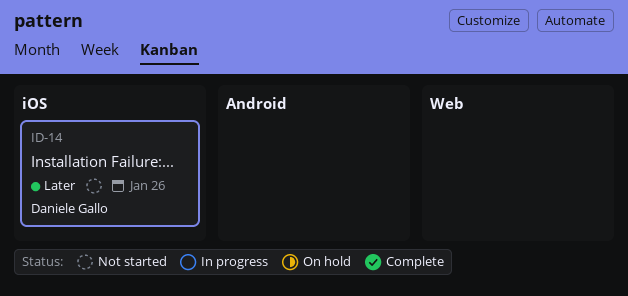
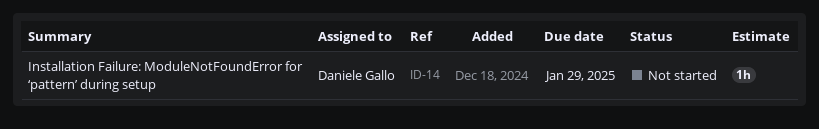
ID-14, due: Jan 26 -> Jan 29

